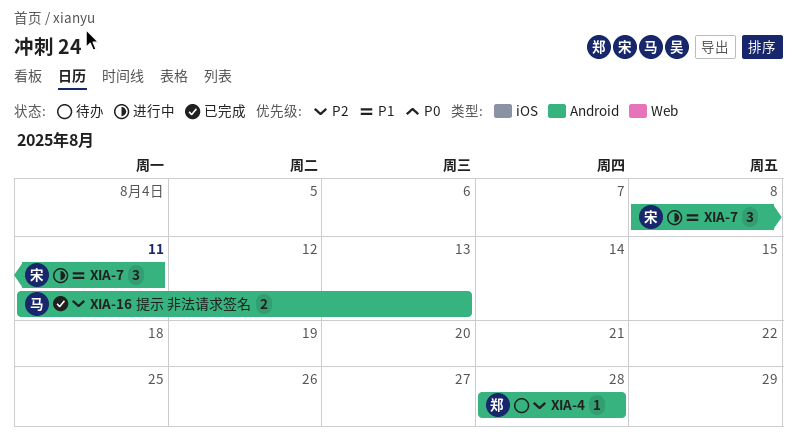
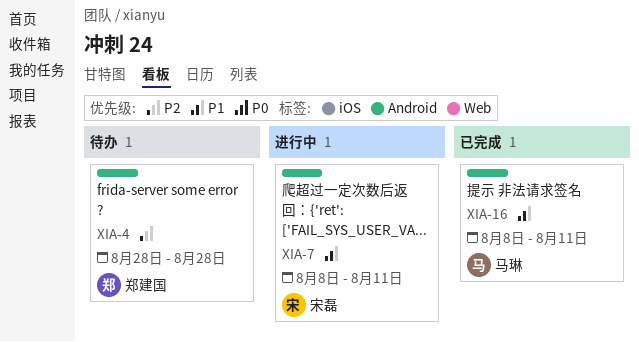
XIA-16, priority: P2 -> P1
XIA-16, start: Aug 11 -> Aug 8
XIA-16, due: Aug 13 -> Aug 11

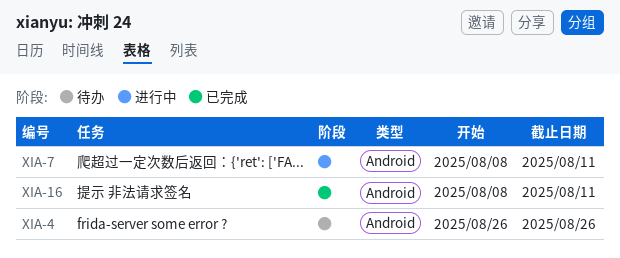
XIA-4, start: Aug 28 -> Aug 26
XIA-4, due: Aug 28 -> Aug 26

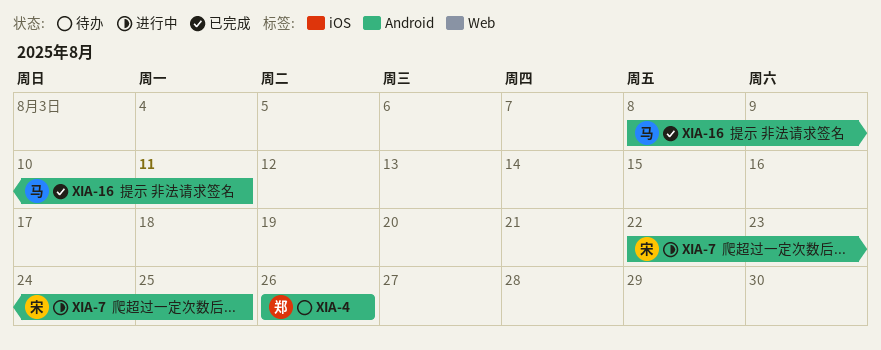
XIA-7, start: Aug 8 -> Aug 22
XIA-7, due: Aug 11 -> Aug 25

